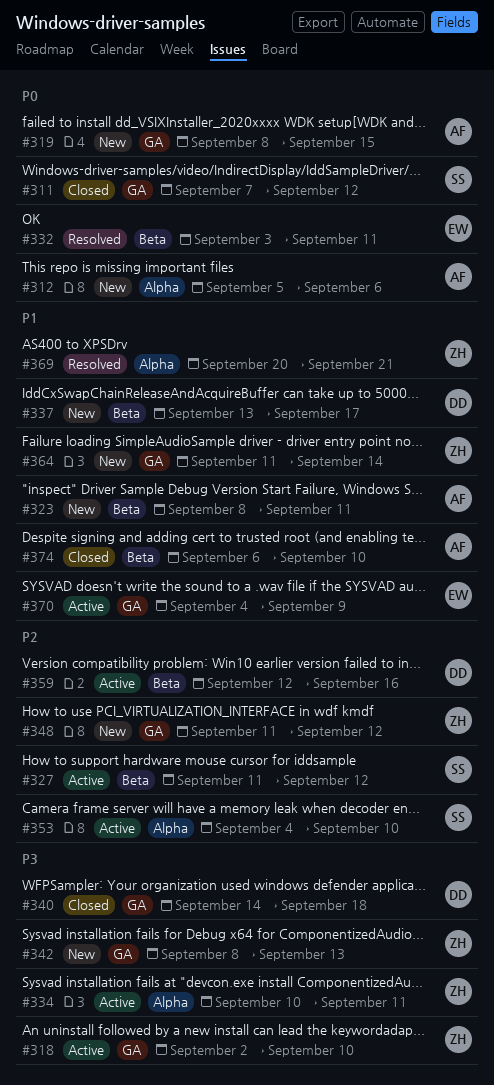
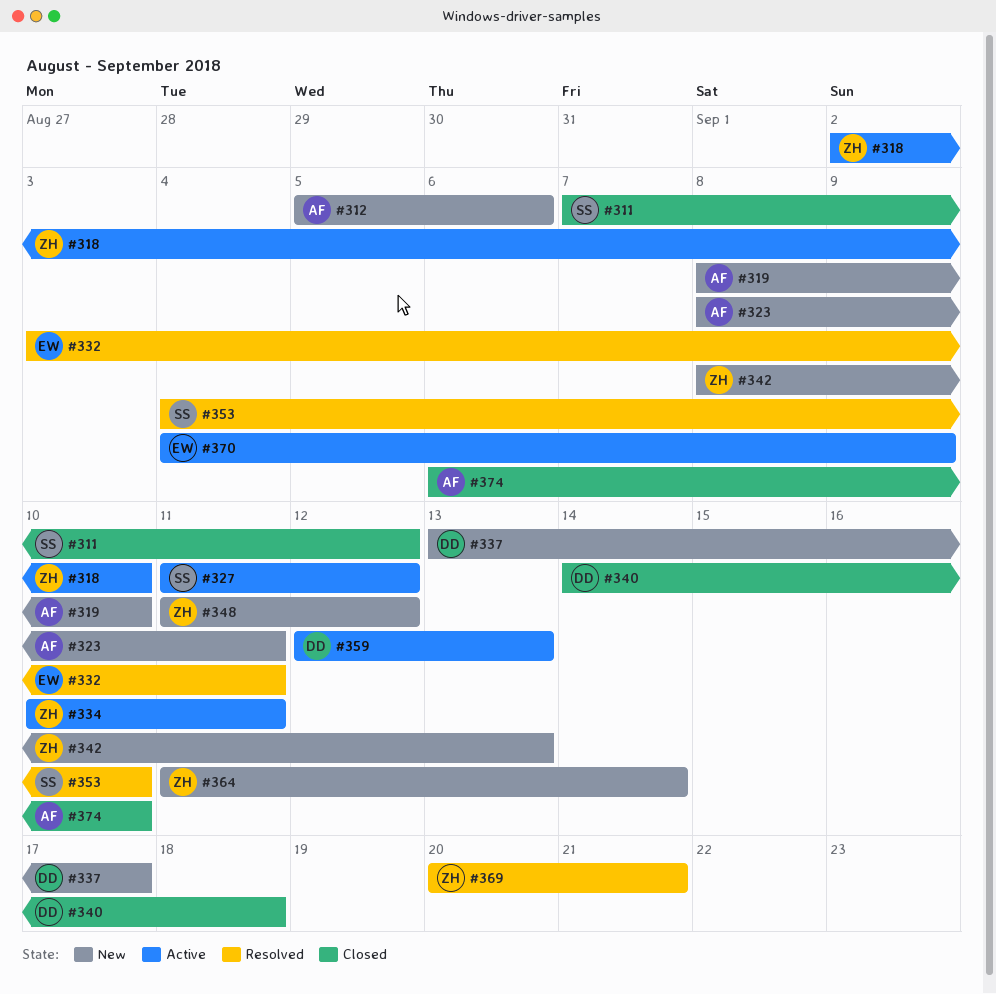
#319, due: Sep 15 -> Sep 10
#353, status: Active -> Resolved
#359, due: Sep 16 -> Sep 13

